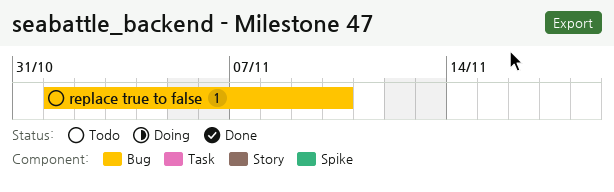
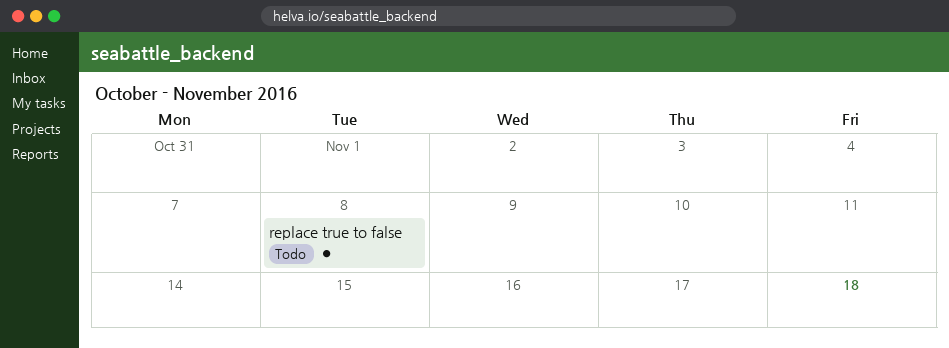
replace true to false, due: Nov 10 -> Nov 8

